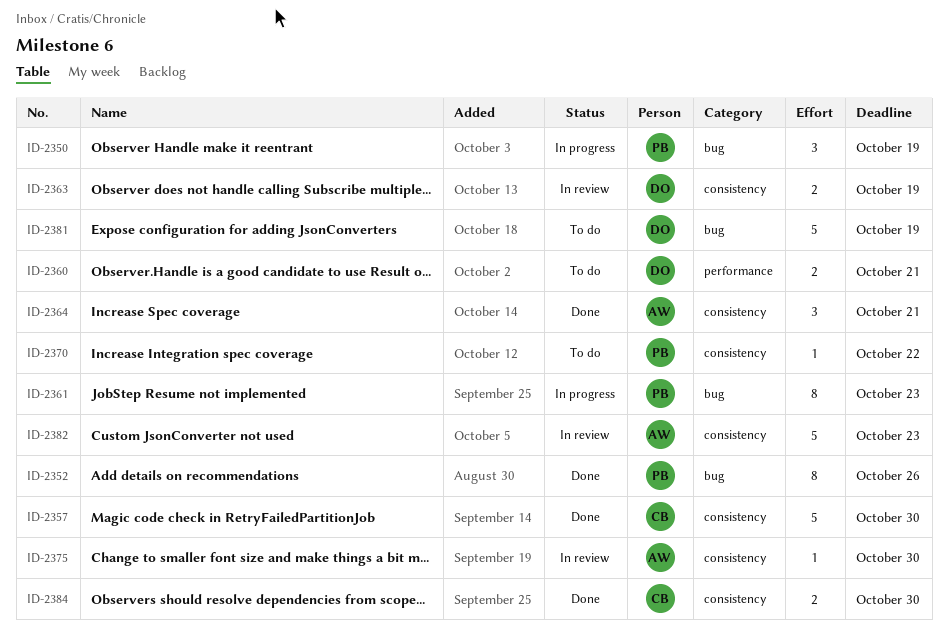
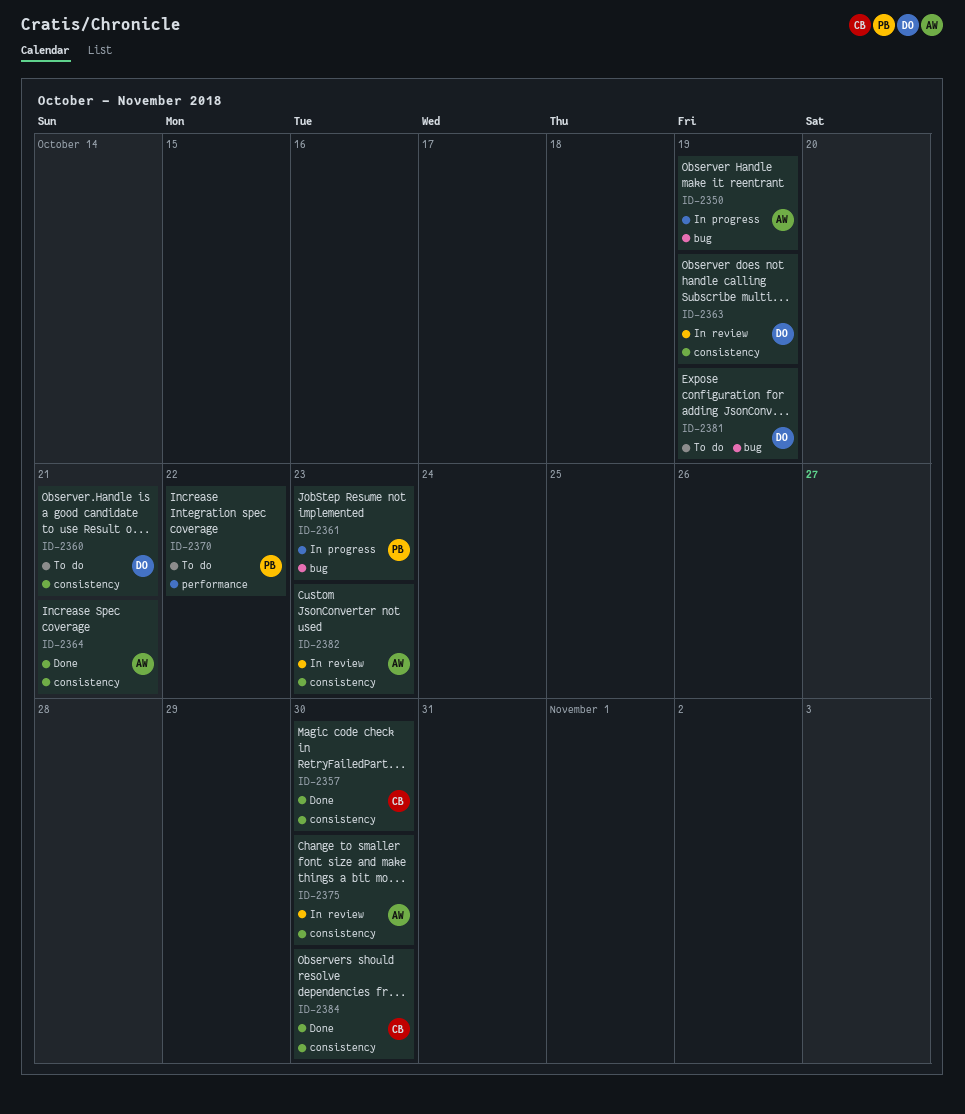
ID-2350, owner: PB -> AW
ID-2352: present -> none
ID-2360, label: performance -> consistency
ID-2370, label: consistency -> performance

